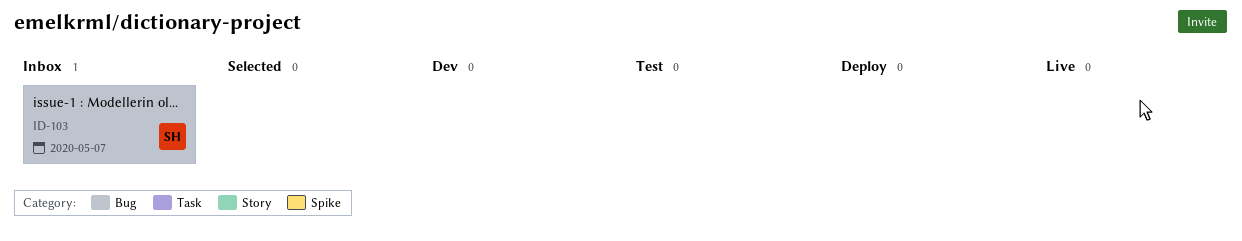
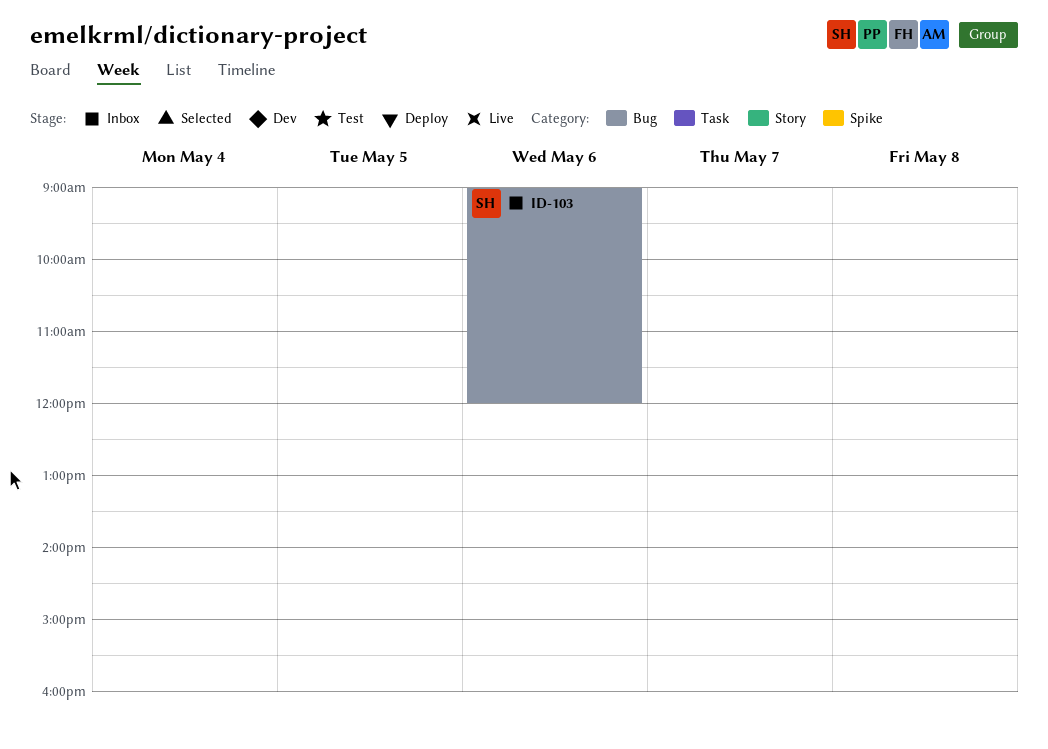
ID-103, day: May 7 -> May 6

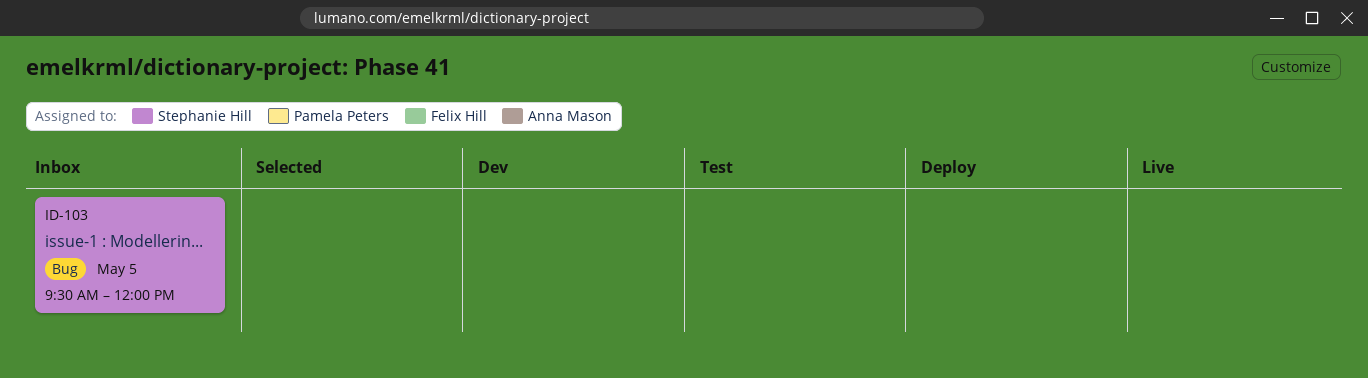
ID-103, day: May 6 -> May 5
ID-103, begins: 09:00 -> 09:30

